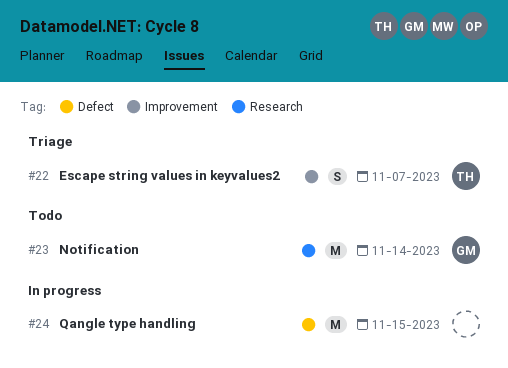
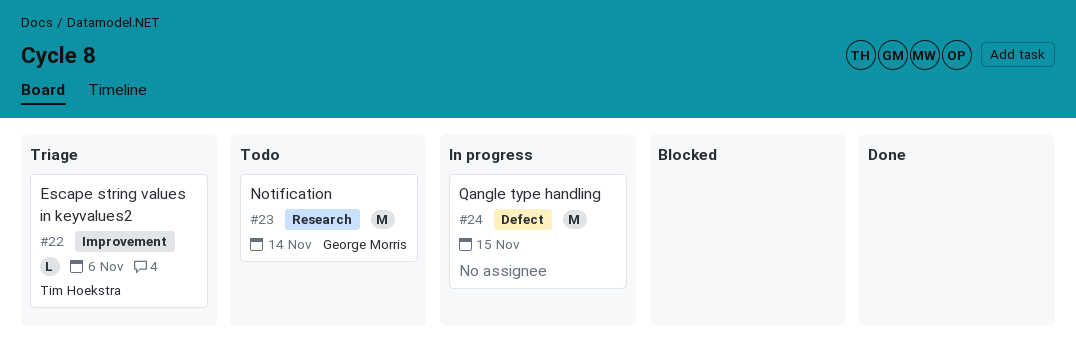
#22, estimate: S -> L
#22, due: Nov 7 -> Nov 6

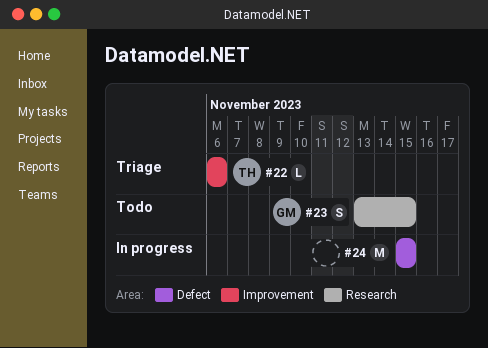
#23, estimate: M -> S
#23, due: Nov 14 -> Nov 15

